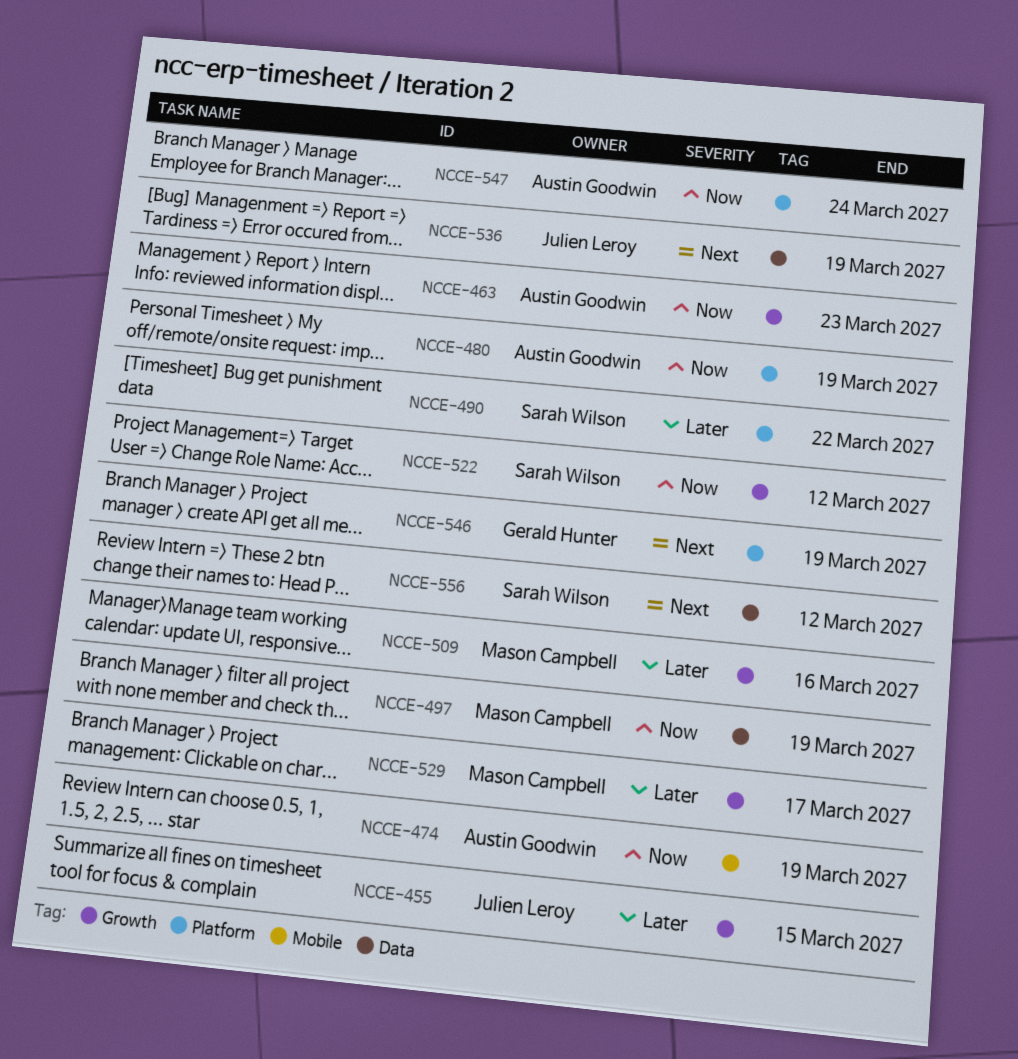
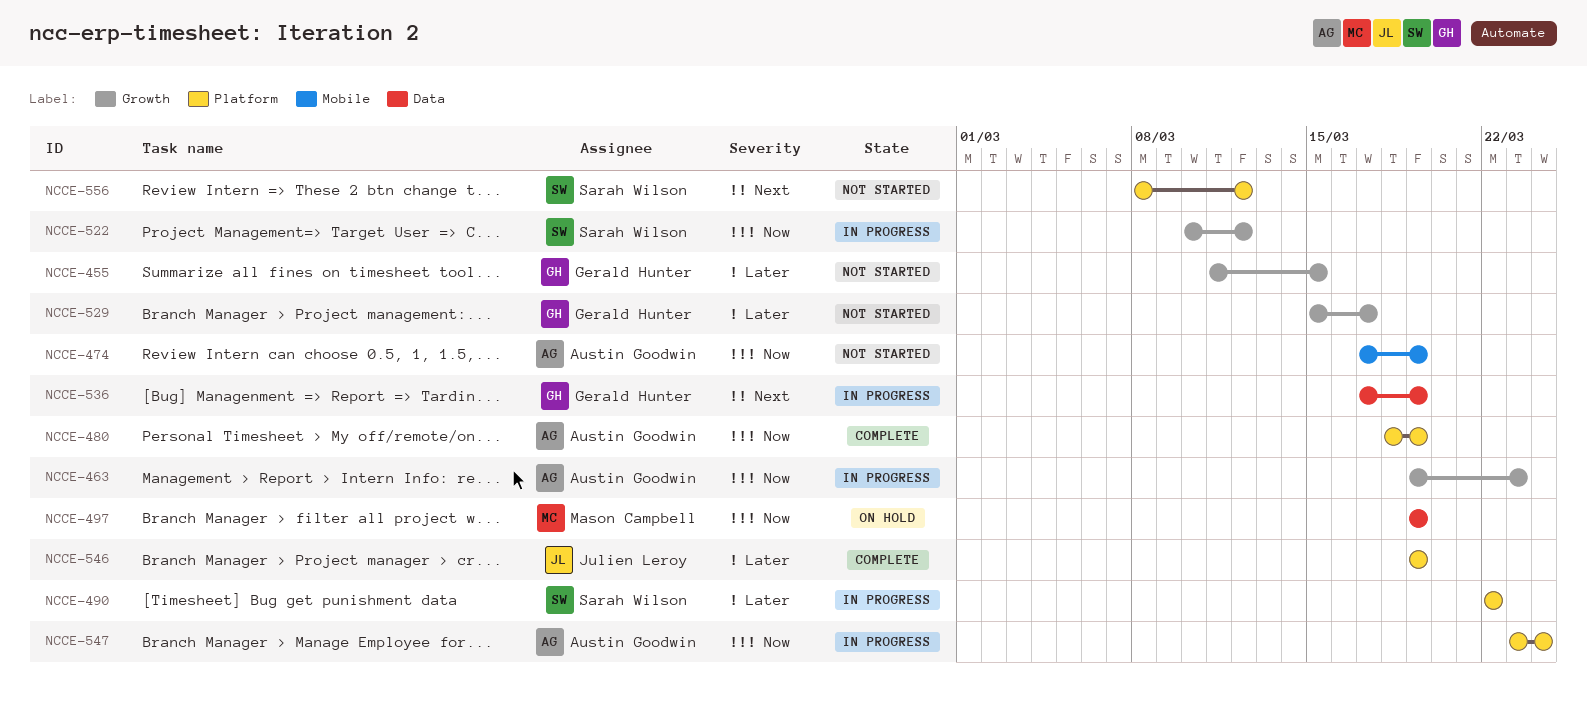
NCCE-455, owner: Julien Leroy -> Gerald Hunter
NCCE-509: present -> none
NCCE-529, owner: Mason Campbell -> Gerald Hunter
NCCE-536, owner: Julien Leroy -> Gerald Hunter
NCCE-546, owner: Gerald Hunter -> Julien Leroy
NCCE-546, priority: Next -> Later
NCCE-556, label: Data -> Platform

